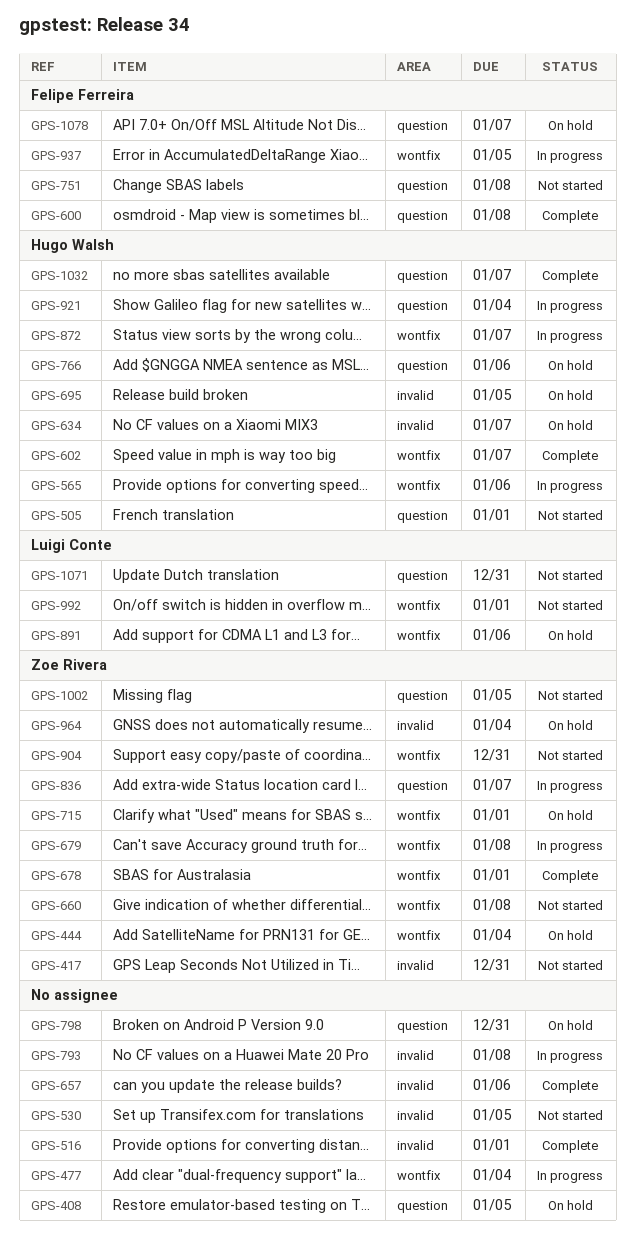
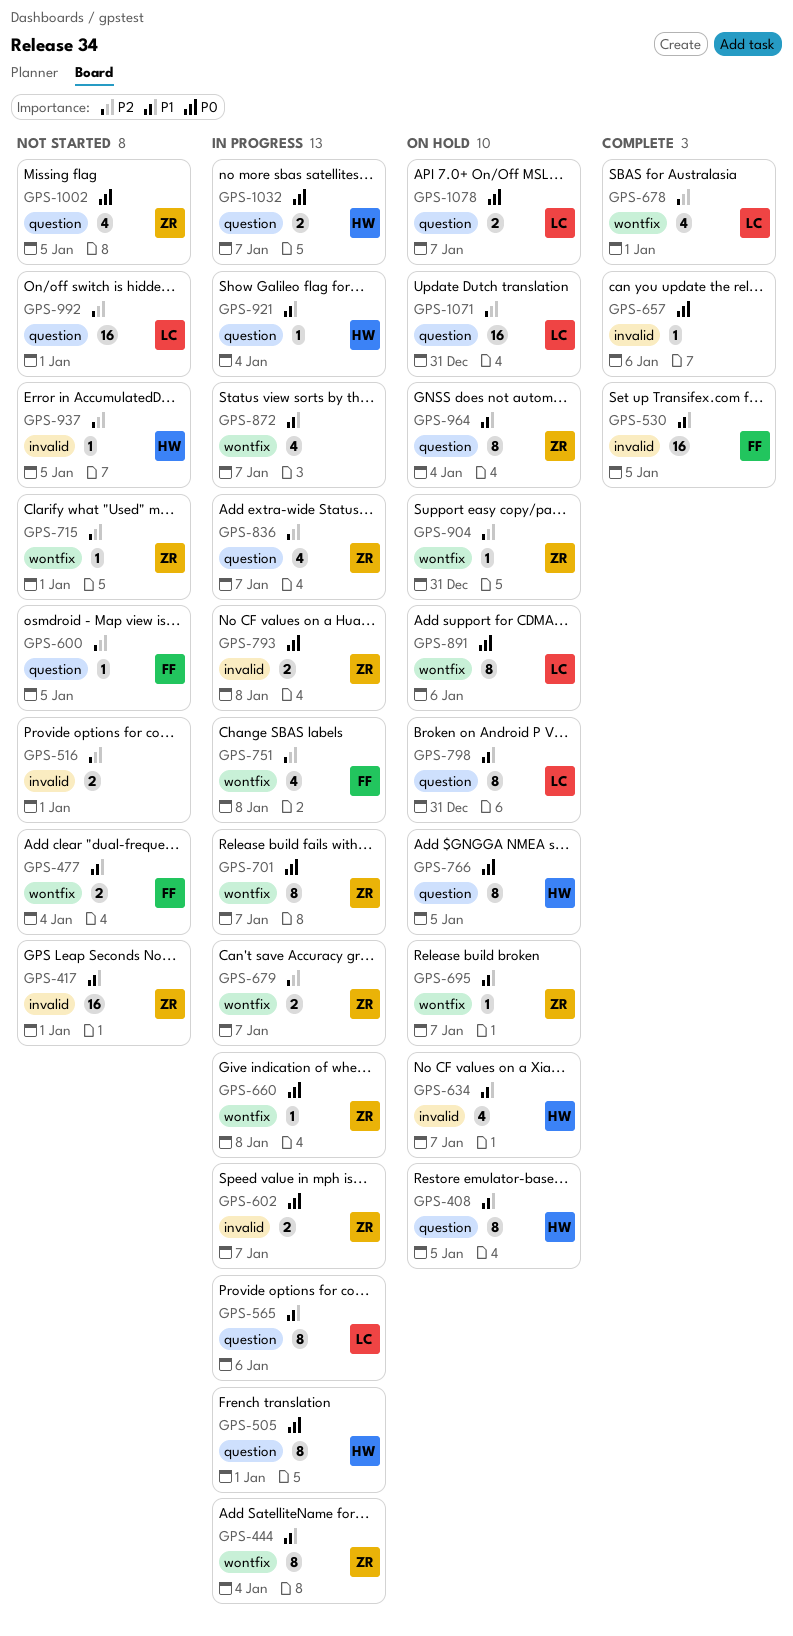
GPS-408, owner: none -> Hugo Walsh
GPS-417, due: Dec 31 -> Jan 1
GPS-444, status: On hold -> In progress
GPS-477, status: In progress -> Not started
GPS-477, owner: none -> Felipe Ferreira
GPS-505, status: Not started -> In progress
GPS-516, status: Complete -> Not started
GPS-530, status: Not started -> Complete
GPS-530, owner: none -> Felipe Ferreira
GPS-565, owner: Hugo Walsh -> Luigi Conte
GPS-565, label: wontfix -> question
GPS-600, status: Complete -> Not started
GPS-600, due: Jan 8 -> Jan 5
GPS-602, status: Complete -> In progress
GPS-602, owner: Hugo Walsh -> Zoe Rivera
GPS-602, label: wontfix -> invalid
GPS-660, status: Not started -> In progress
GPS-678, owner: Zoe Rivera -> Luigi Conte
GPS-679, due: Jan 8 -> Jan 7
GPS-695, owner: Hugo Walsh -> Zoe Rivera
GPS-695, label: invalid -> wontfix
GPS-695, due: Jan 5 -> Jan 7
GPS-701: none -> present
GPS-715, status: On hold -> Not started
GPS-751, status: Not started -> In progress
GPS-751, label: question -> wontfix
GPS-766, due: Jan 6 -> Jan 5
GPS-793, owner: none -> Zoe Rivera
GPS-798, owner: none -> Luigi Conte
GPS-872, owner: Hugo Walsh -> none
GPS-904, status: Not started -> On hold
GPS-937, status: In progress -> Not started
GPS-937, owner: Felipe Ferreira -> Hugo Walsh
GPS-937, label: wontfix -> invalid
GPS-964, label: invalid -> question
GPS-992, label: wontfix -> question
GPS-1032, status: Complete -> In progress
GPS-1071, status: Not started -> On hold
GPS-1078, owner: Felipe Ferreira -> Luigi Conte

